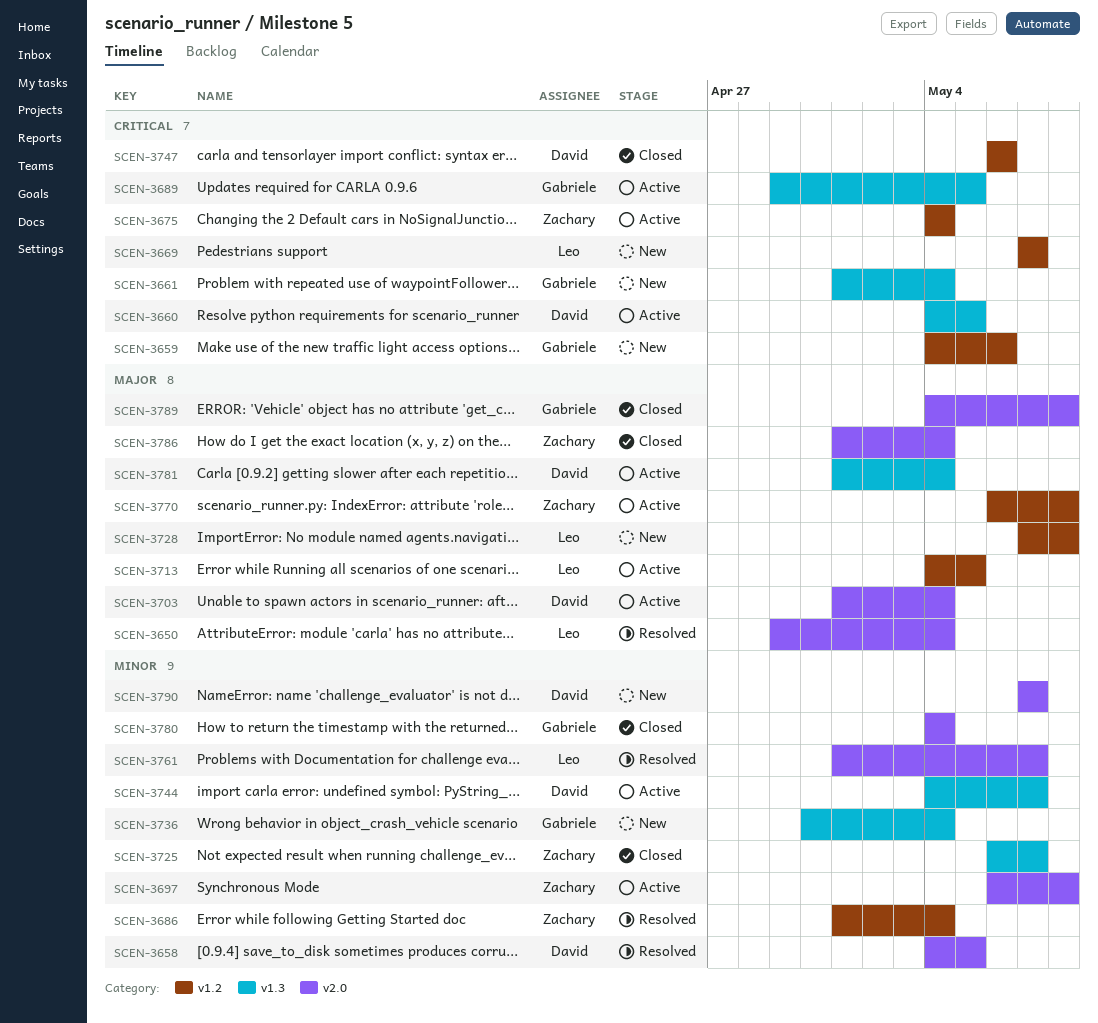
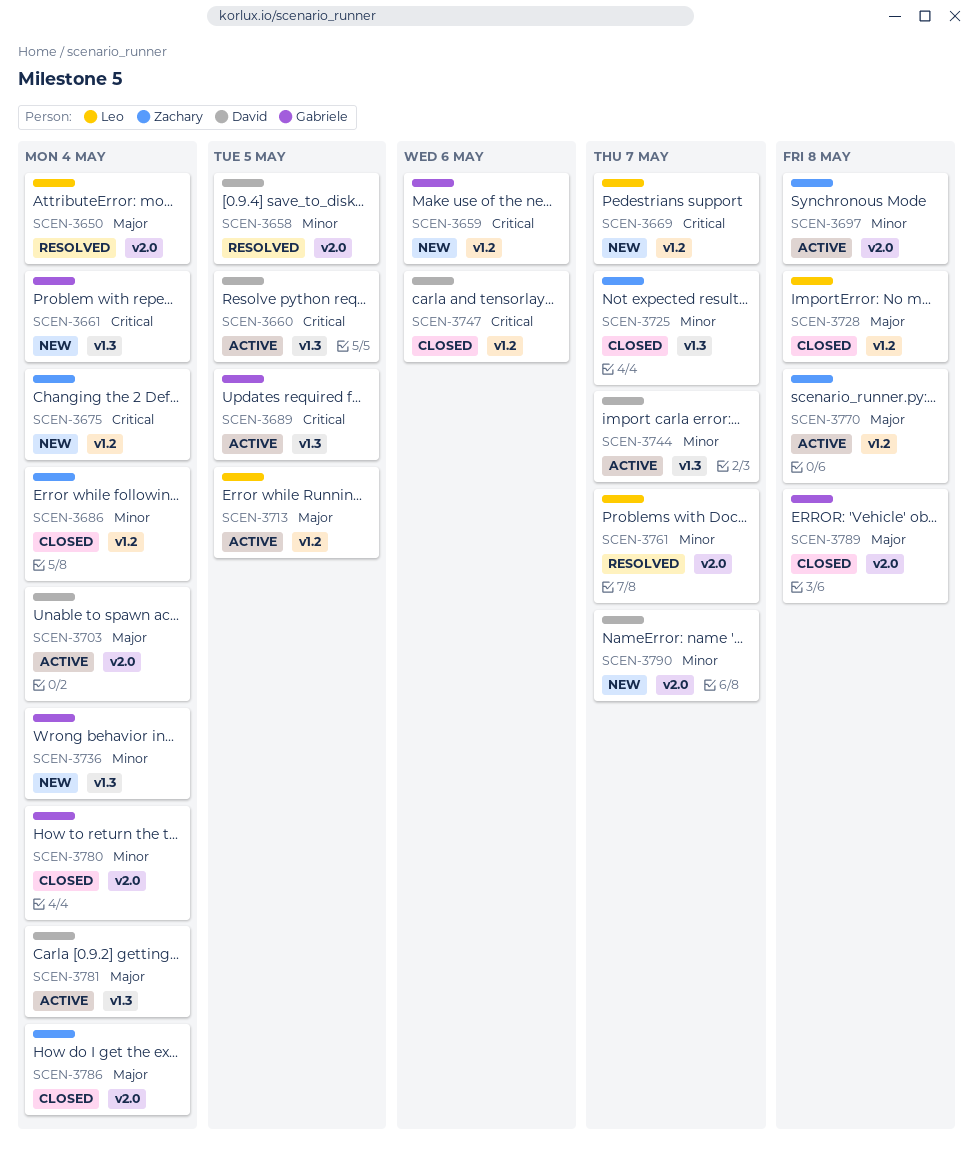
SCEN-3675, status: Active -> New
SCEN-3686, status: Resolved -> Closed
SCEN-3728, status: New -> Closed

